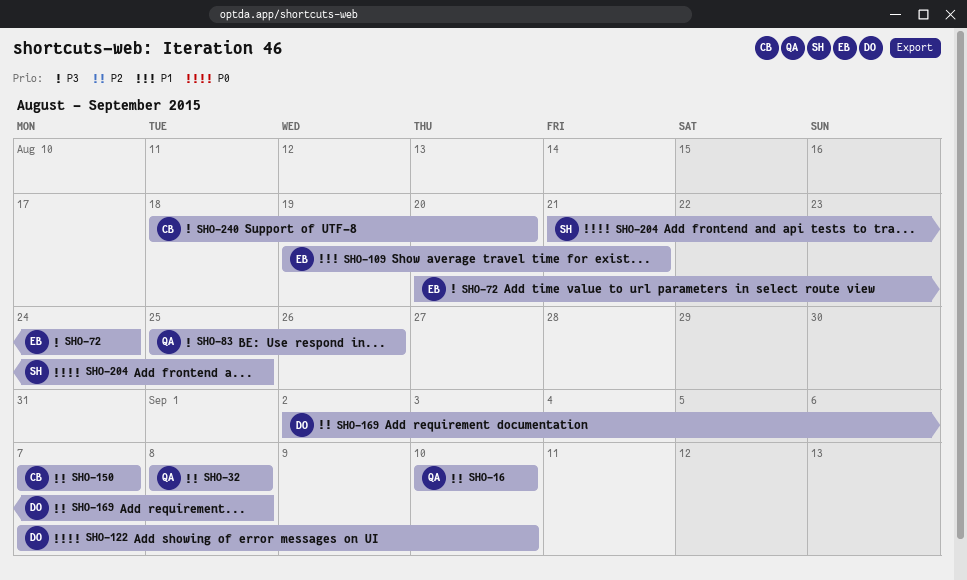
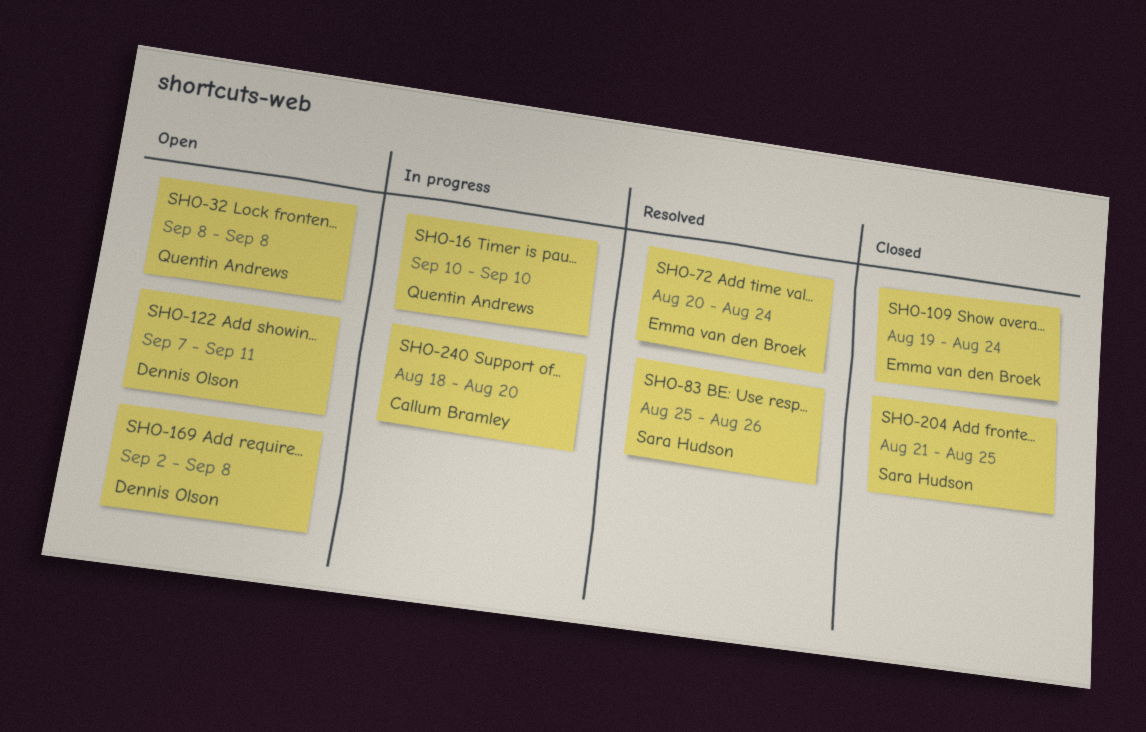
SHO-83, owner: Quentin Andrews -> Sara Hudson
SHO-109, due: Aug 21 -> Aug 24
SHO-122, due: Sep 10 -> Sep 11
SHO-150: present -> none

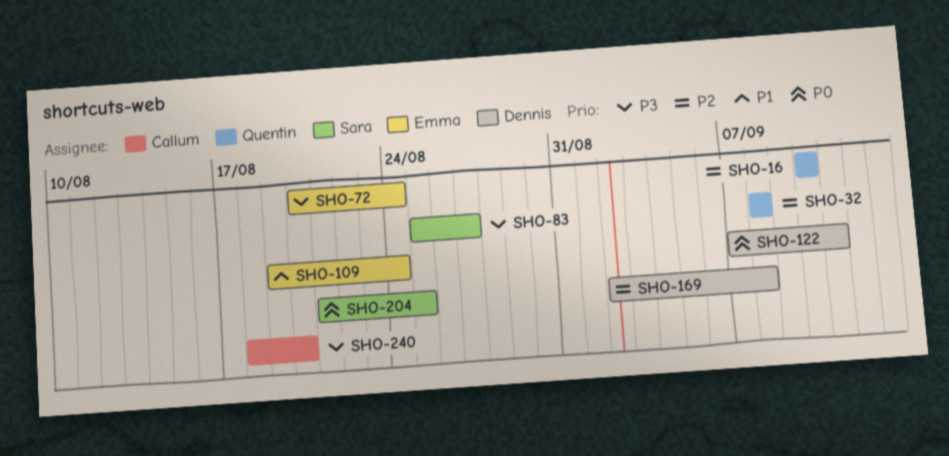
SHO-83, due: Aug 26 -> Aug 27

